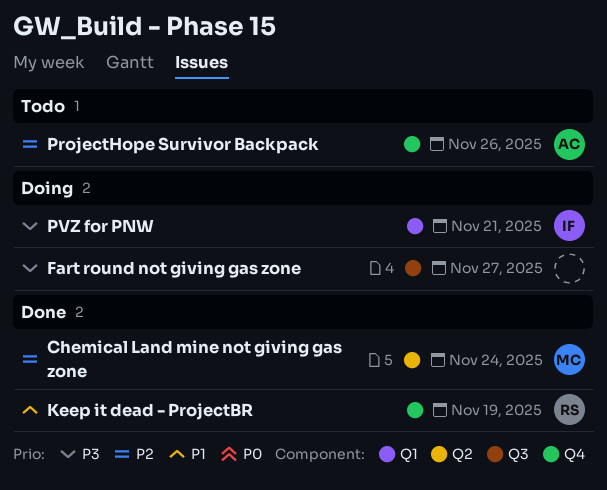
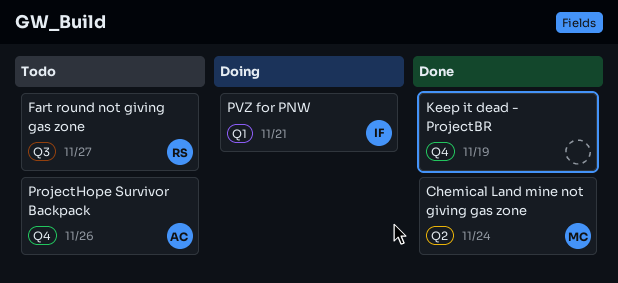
Fart round not giving gas zone, status: Doing -> Todo
Fart round not giving gas zone, owner: none -> RS
Keep it dead - ProjectBR, owner: RS -> none

